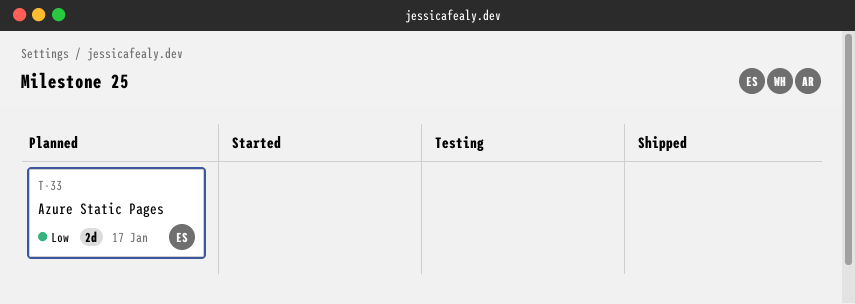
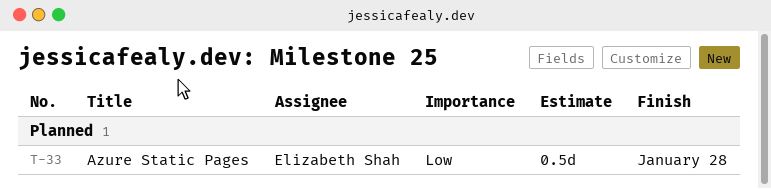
T-33, estimate: 2d -> 0.5d
T-33, due: Jan 17 -> Jan 28

